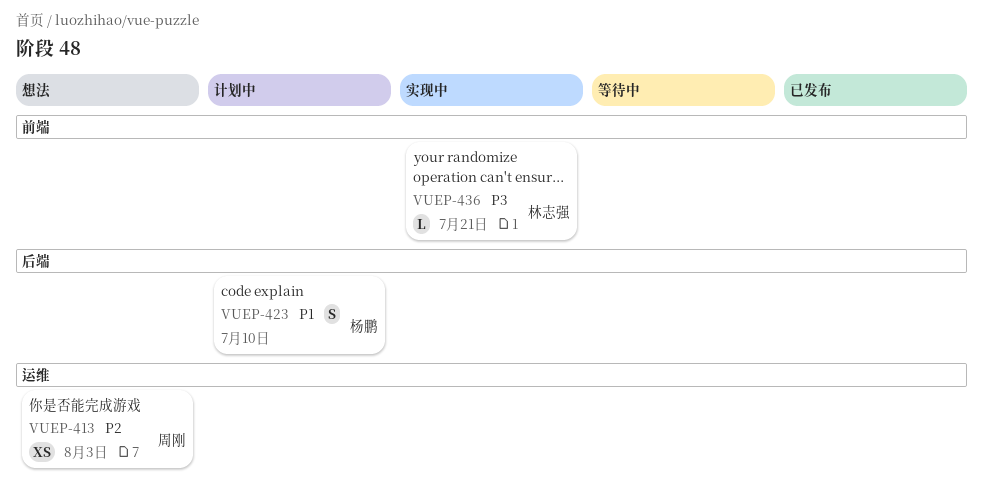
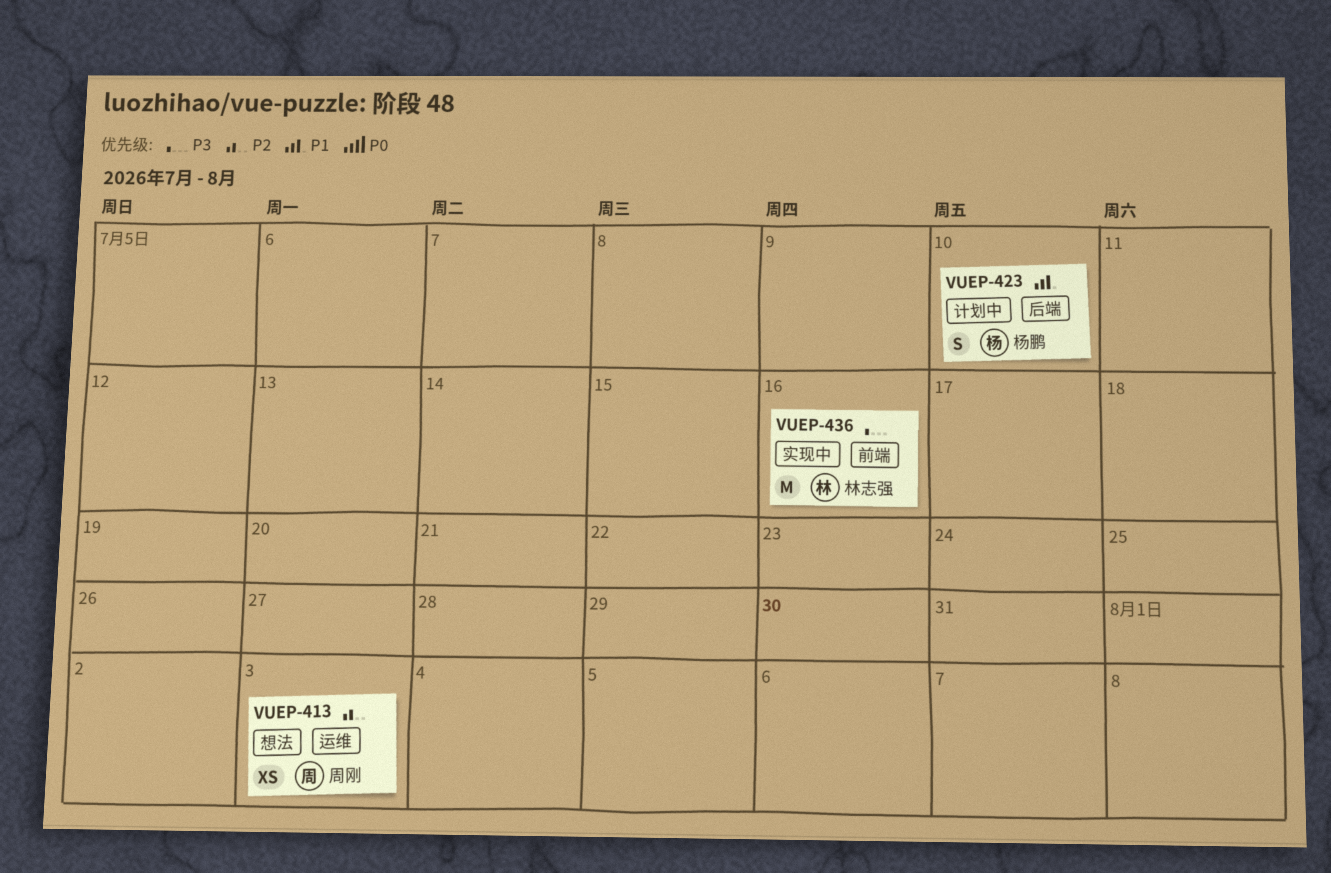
VUEP-436, estimate: L -> M
VUEP-436, due: Jul 21 -> Jul 16

